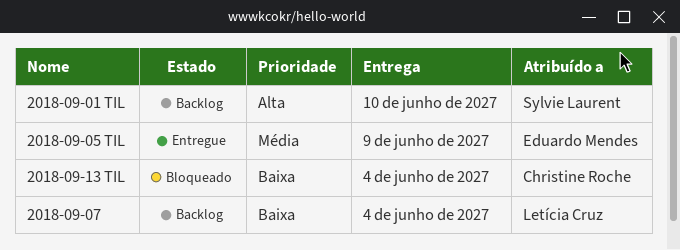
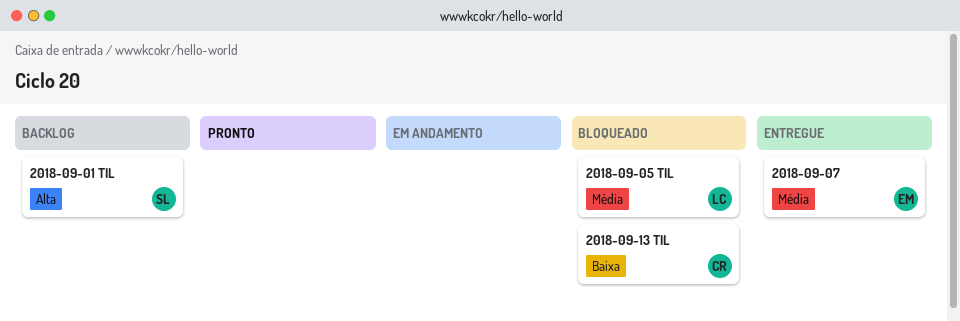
2018-09-05 TIL, status: Entregue -> Bloqueado
2018-09-05 TIL, owner: Eduardo Mendes -> Letícia Cruz
2018-09-07, status: Backlog -> Entregue
2018-09-07, owner: Letícia Cruz -> Eduardo Mendes
2018-09-07, priority: Baixa -> Média

